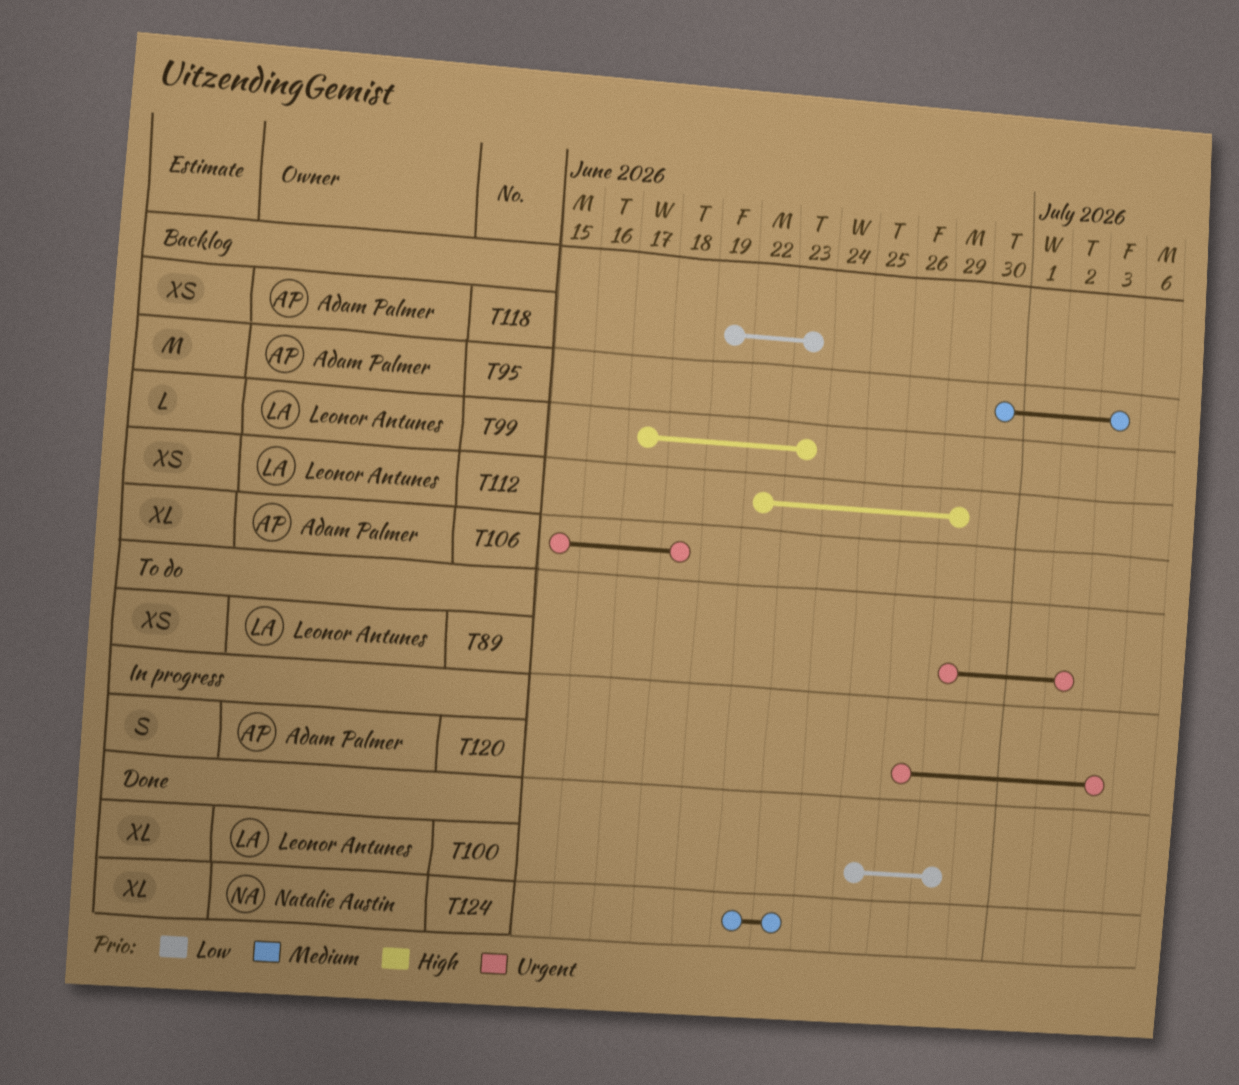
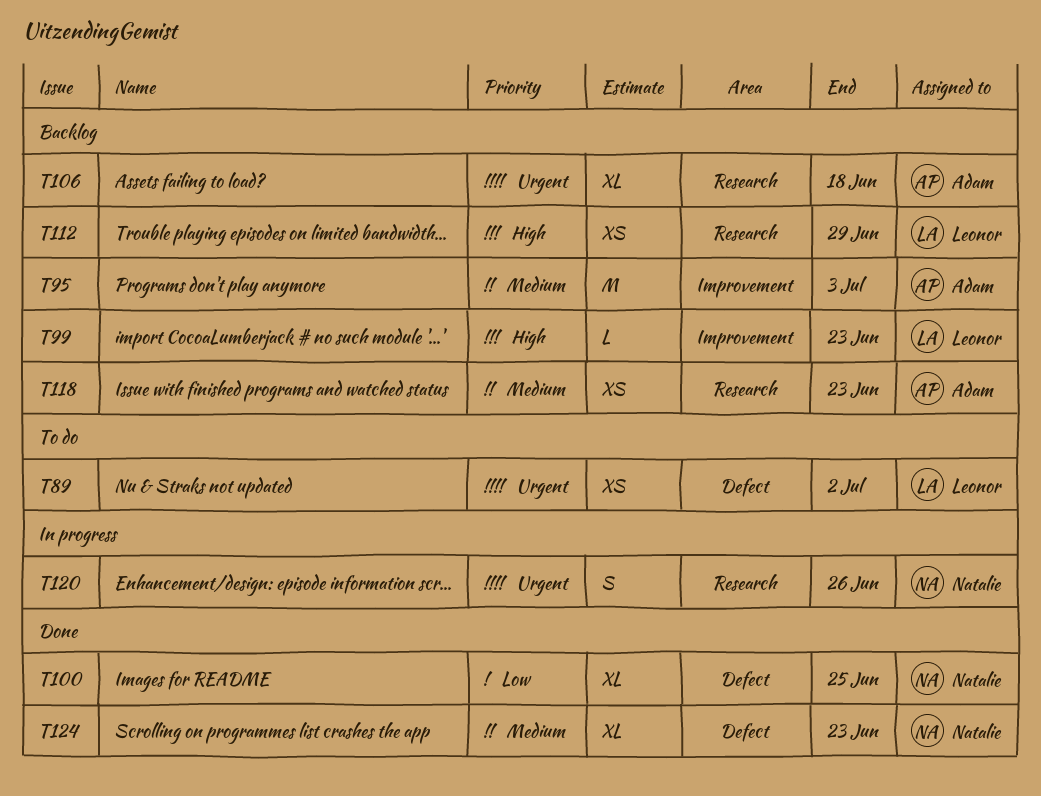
T100, owner: Leonor Antunes -> Natalie Austin
T100, due: Jun 29 -> Jun 25
T118, priority: Low -> Medium
T120, owner: Adam Palmer -> Natalie Austin
T120, due: Jul 3 -> Jun 26

